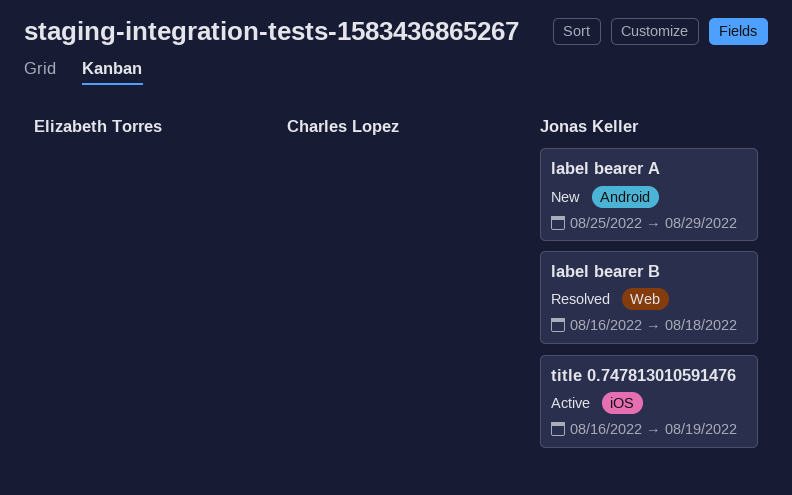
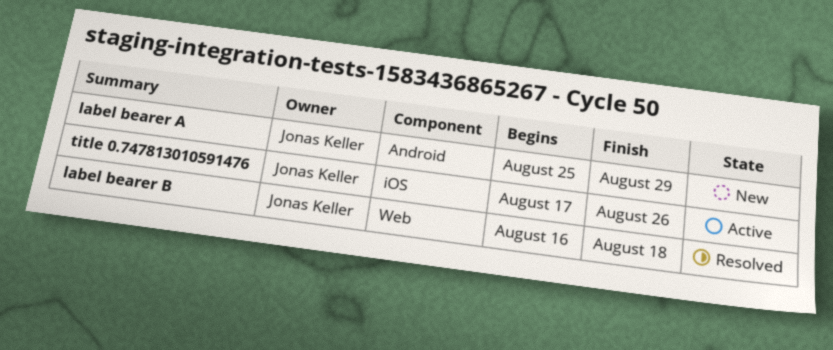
title 0.747813010591476, start: Aug 16 -> Aug 17
title 0.747813010591476, due: Aug 19 -> Aug 26

